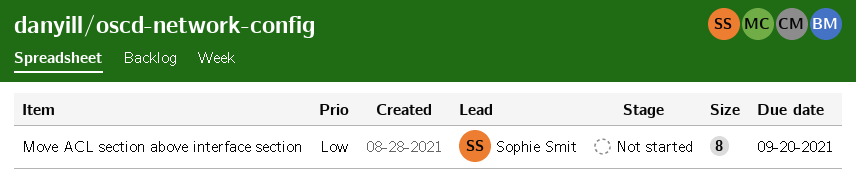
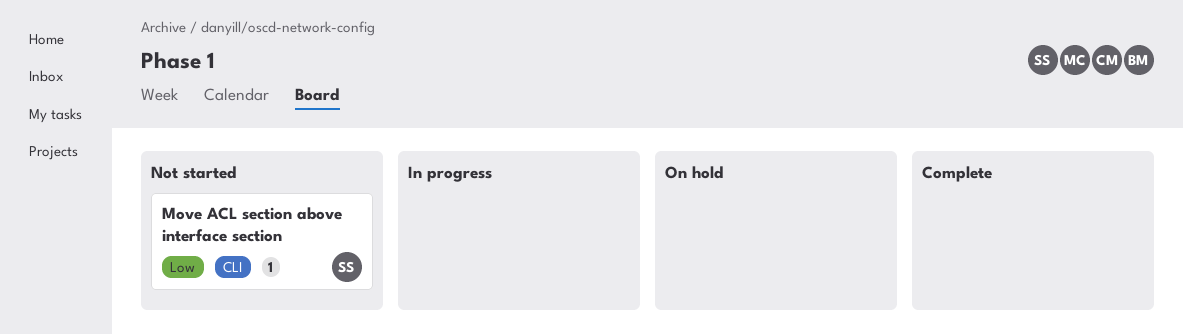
Move ACL section above interface section, estimate: 8 -> 1

